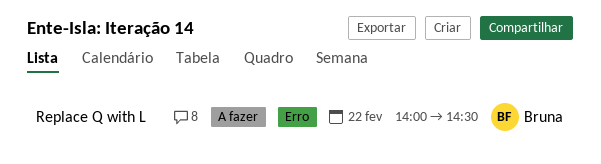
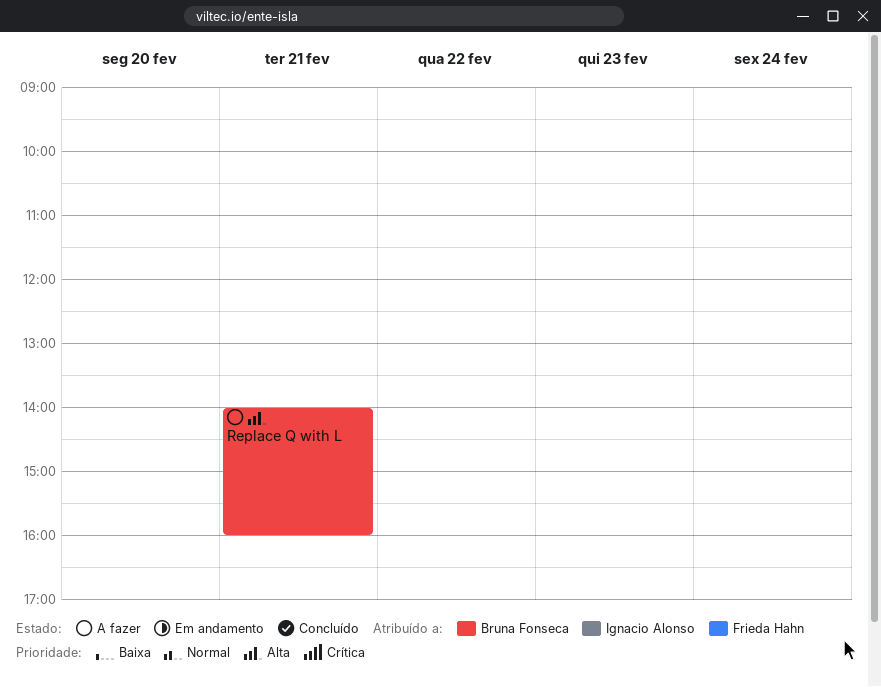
Replace Q with L, day: Feb 22 -> Feb 21
Replace Q with L, ends: 14:30 -> 16:00

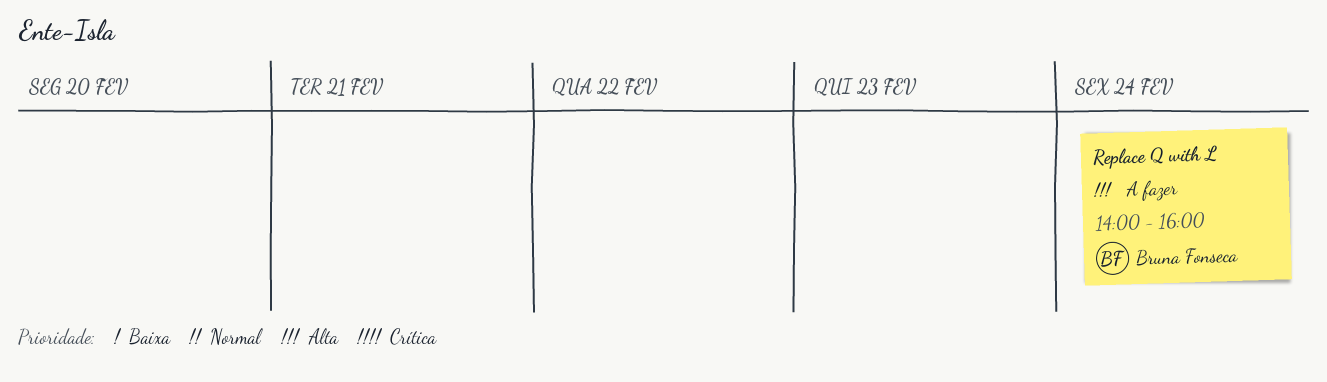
Replace Q with L, day: Feb 21 -> Feb 24

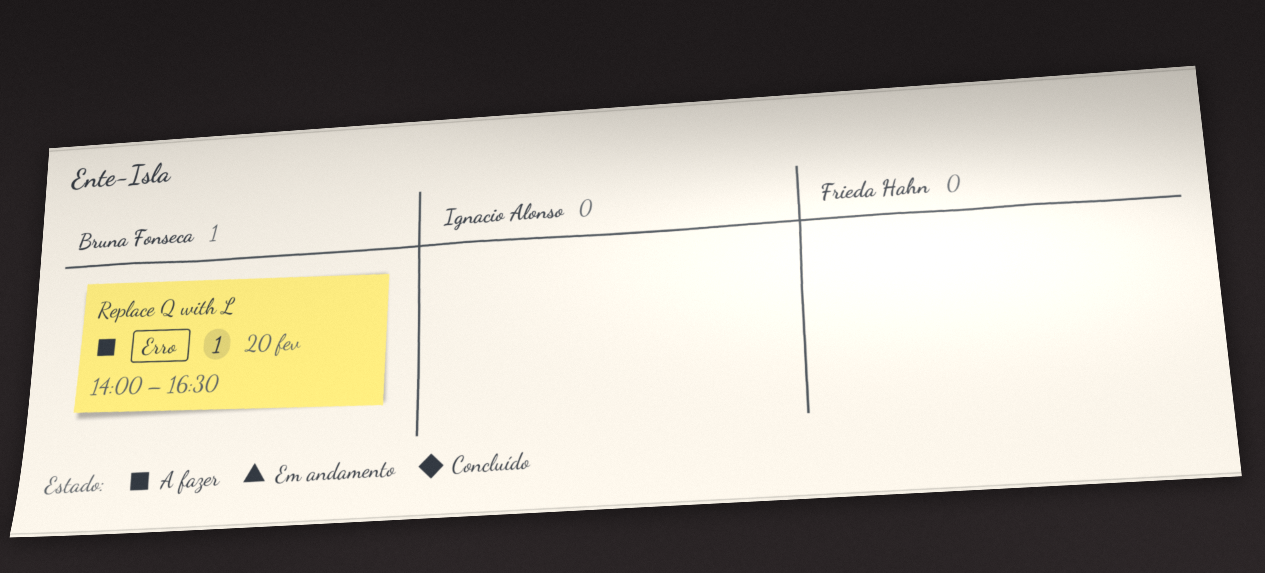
Replace Q with L, day: Feb 24 -> Feb 20
Replace Q with L, ends: 16:00 -> 16:30

